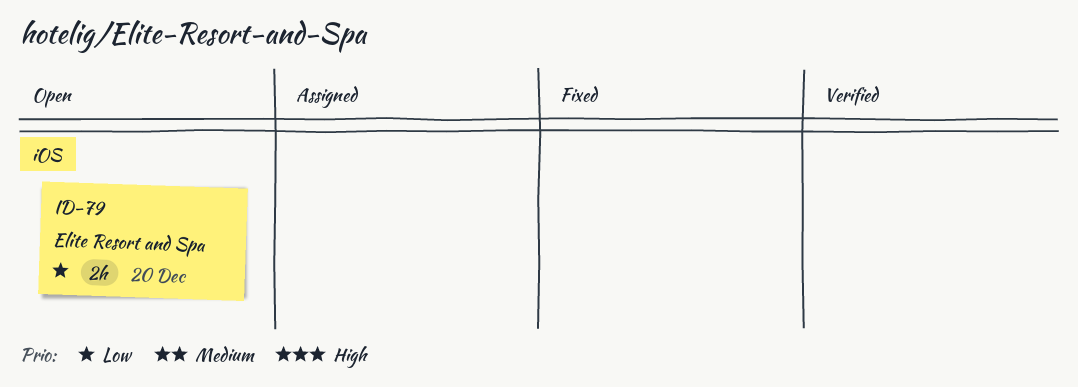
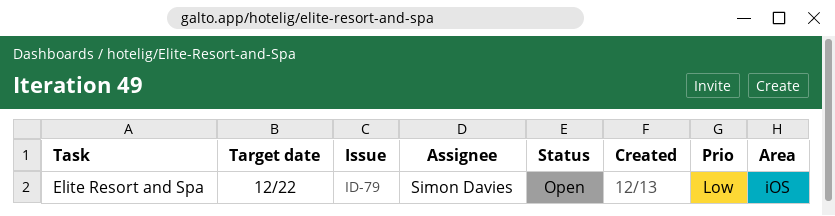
ID-79, due: Dec 20 -> Dec 22

